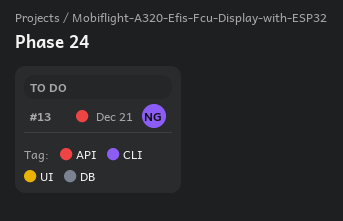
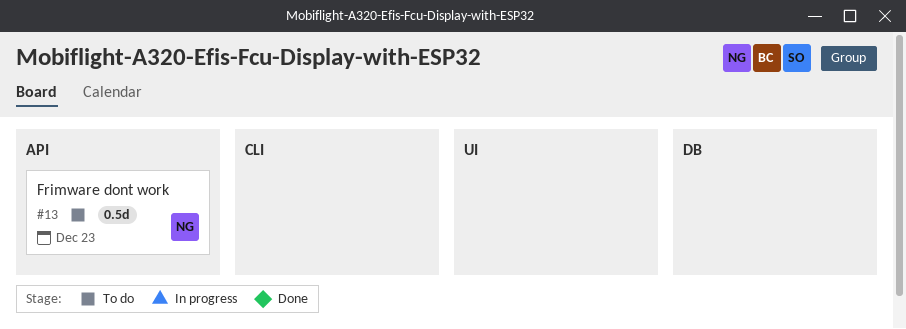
#13, due: Dec 21 -> Dec 23

